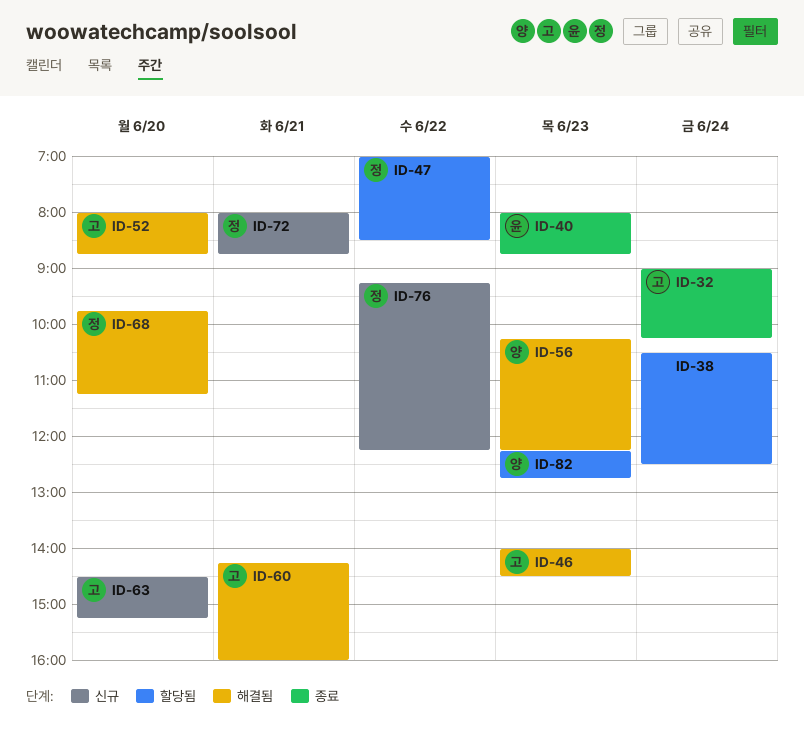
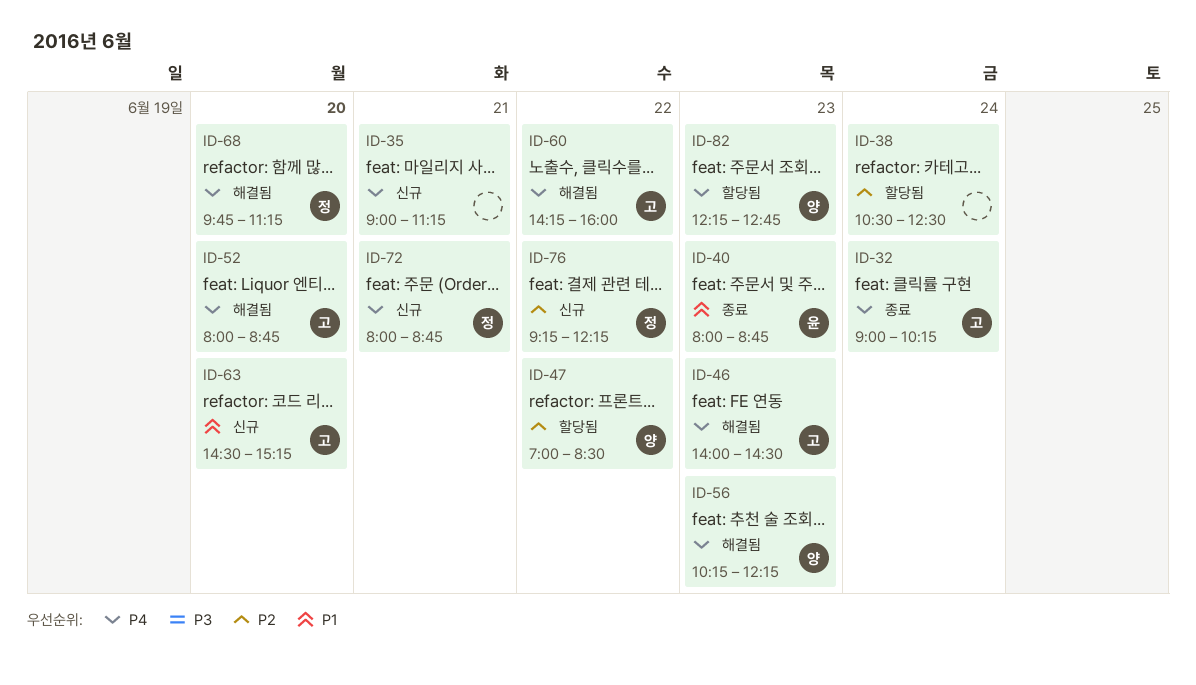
ID-35: none -> present
ID-47, owner: 정 -> 양
ID-60, day: Jun 21 -> Jun 22

